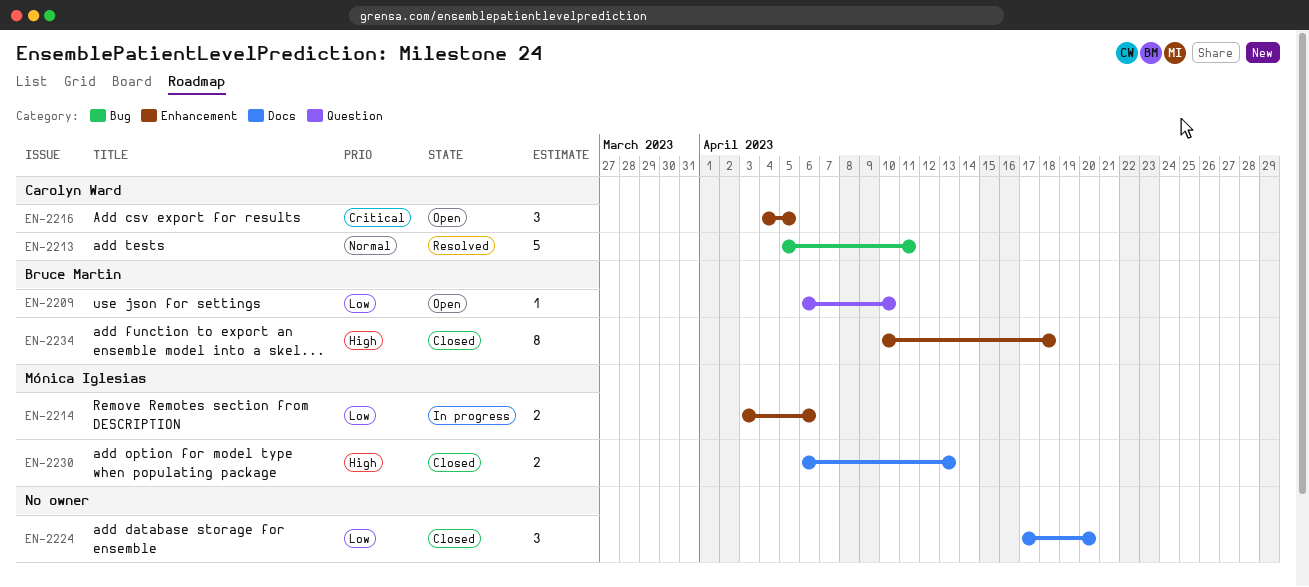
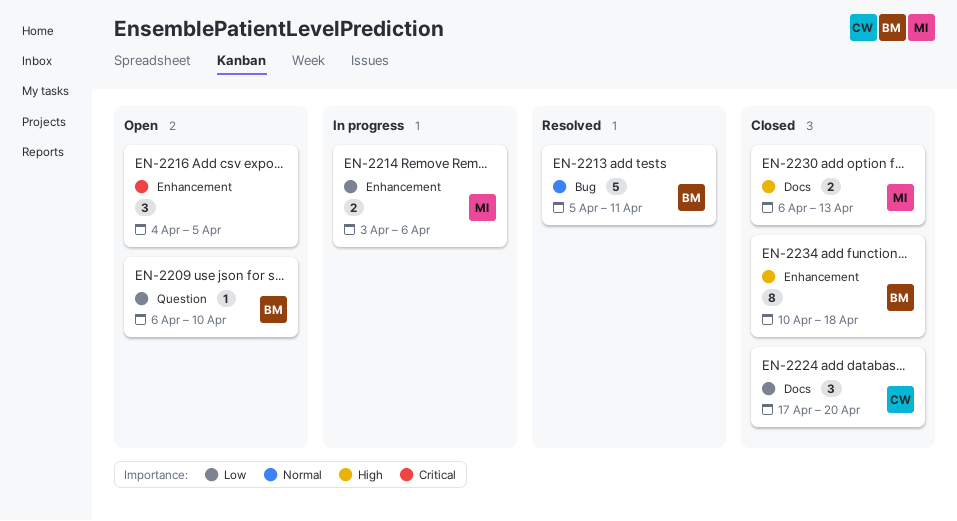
EN-2213, owner: Carolyn Ward -> Bruce Martin
EN-2216, owner: Carolyn Ward -> none
EN-2224, owner: none -> Carolyn Ward

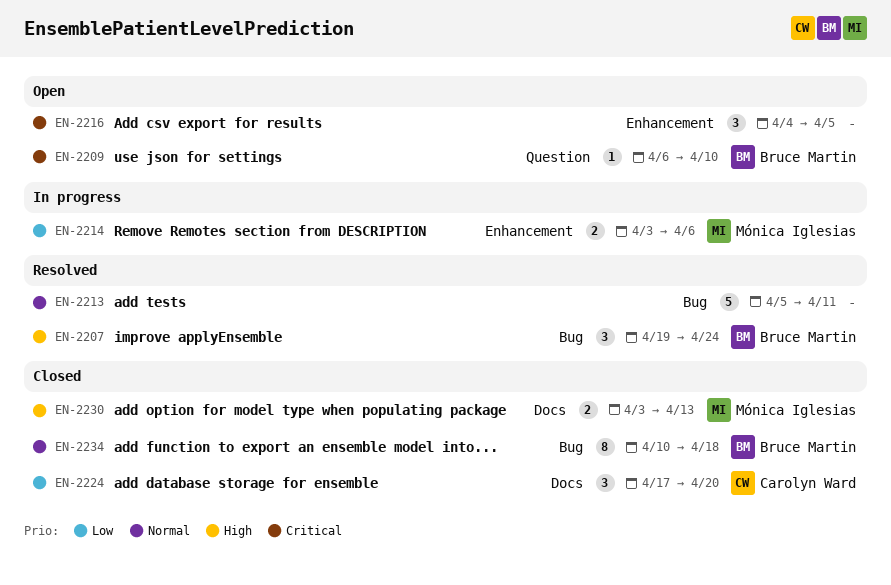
EN-2207: none -> present
EN-2209, priority: Low -> Critical
EN-2213, owner: Bruce Martin -> none
EN-2230, start: Apr 6 -> Apr 3
EN-2234, priority: High -> Normal
EN-2234, label: Enhancement -> Bug

